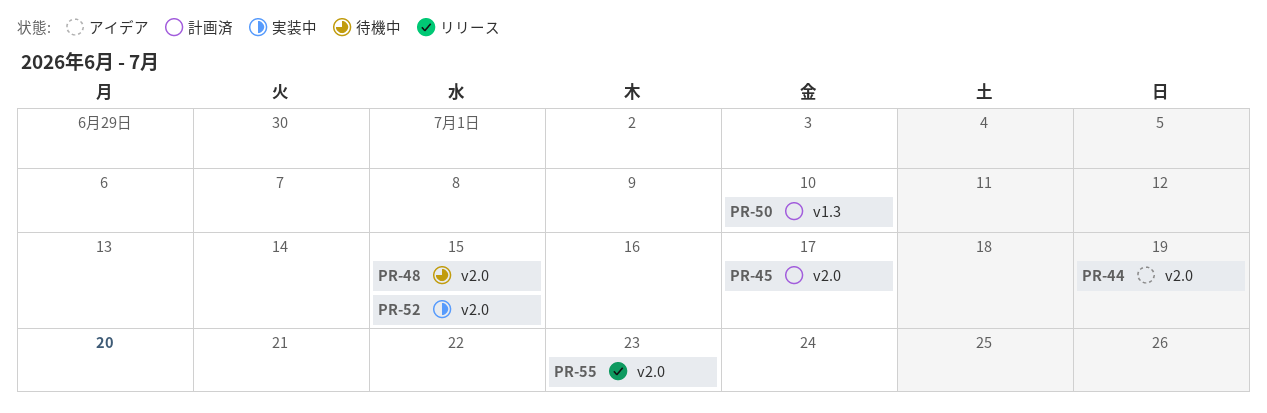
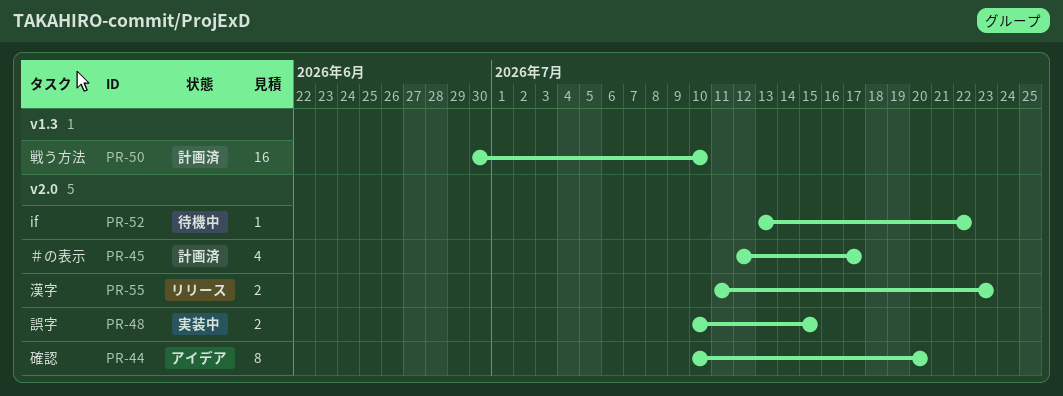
PR-44, due: Jul 19 -> Jul 20
PR-48, status: 待機中 -> 実装中
PR-52, status: 実装中 -> 待機中
PR-52, due: Jul 15 -> Jul 22

